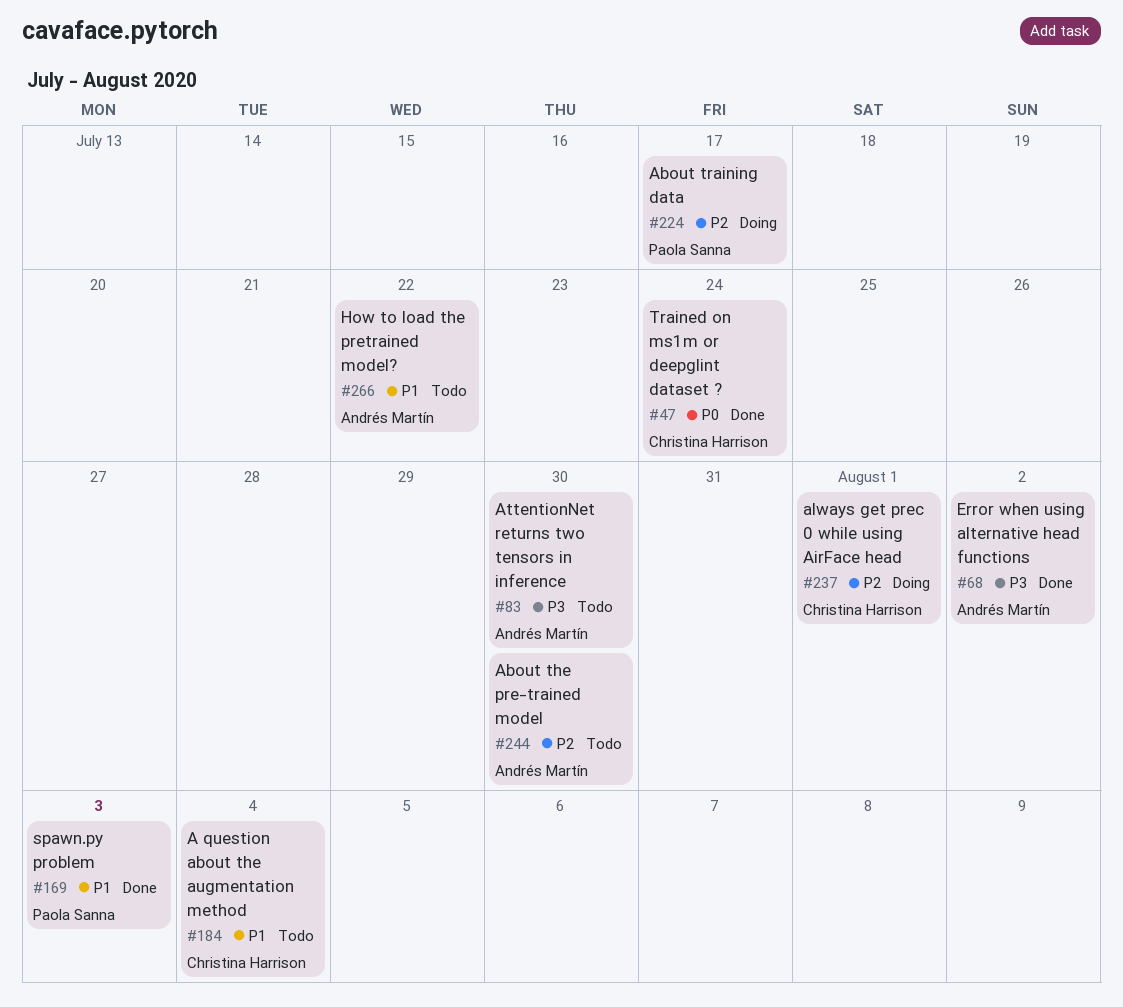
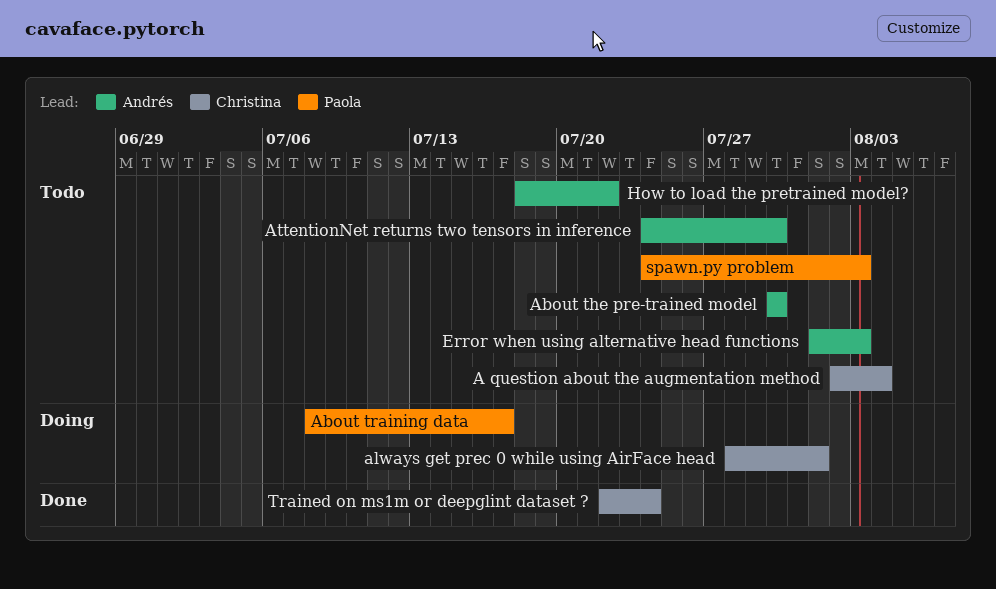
Error when using alternative head functions, status: Done -> Todo
Error when using alternative head functions, due: Aug 2 -> Aug 3
spawn.py problem, status: Done -> Todo

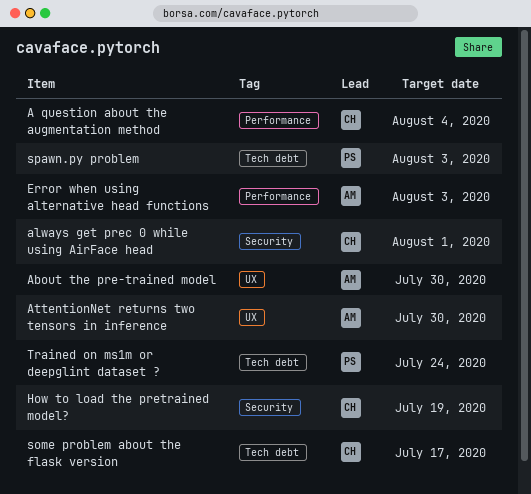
About training data: present -> none
How to load the pretrained model?, owner: Andrés -> Christina
How to load the pretrained model?, due: Jul 22 -> Jul 19
some problem about the flask version: none -> present
Trained on ms1m or deepglint dataset ?, owner: Christina -> Paola

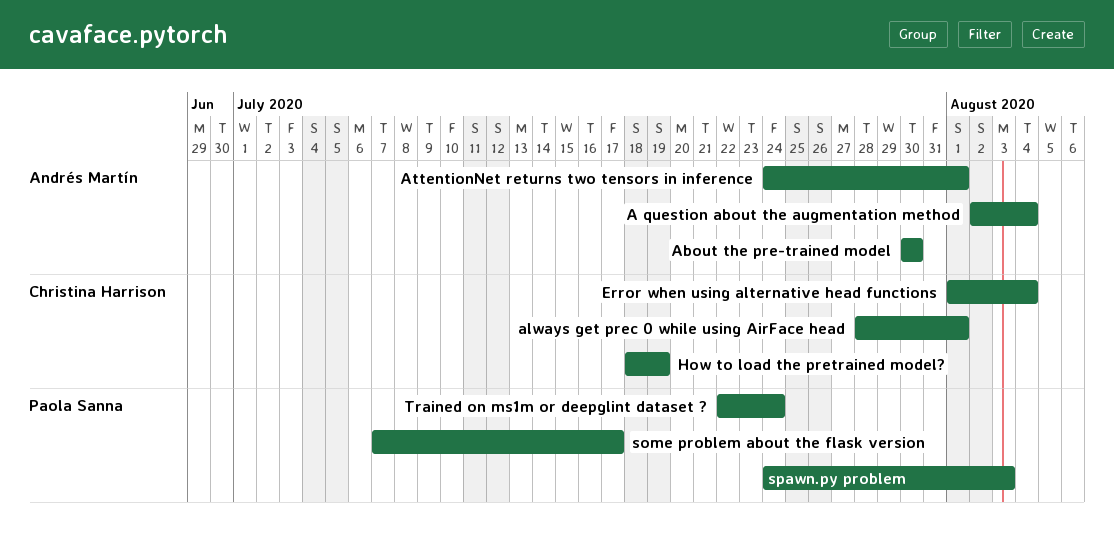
A question about the augmentation method, owner: Christina Harrison -> Andrés Martín
AttentionNet returns two tensors in inference, due: Jul 30 -> Aug 1
Error when using alternative head functions, owner: Andrés Martín -> Christina Harrison
Error when using alternative head functions, due: Aug 3 -> Aug 4
some problem about the flask version, owner: Christina Harrison -> Paola Sanna

